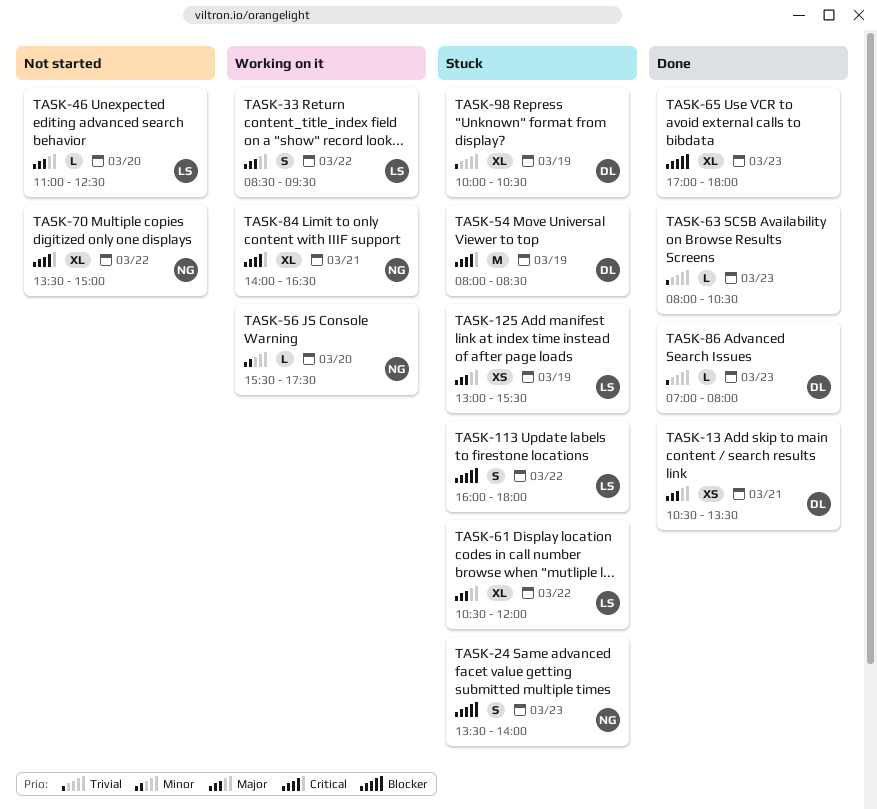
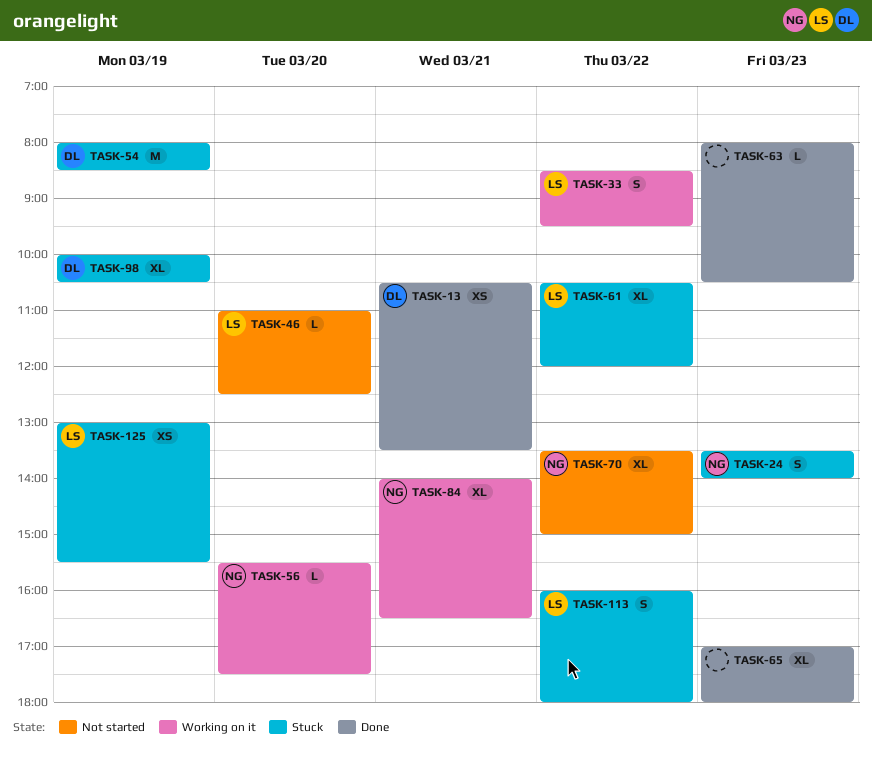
TASK-86: present -> none

